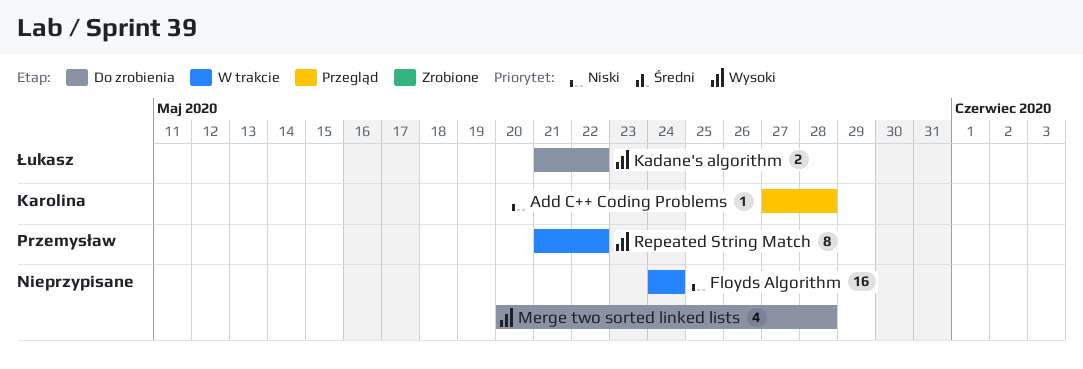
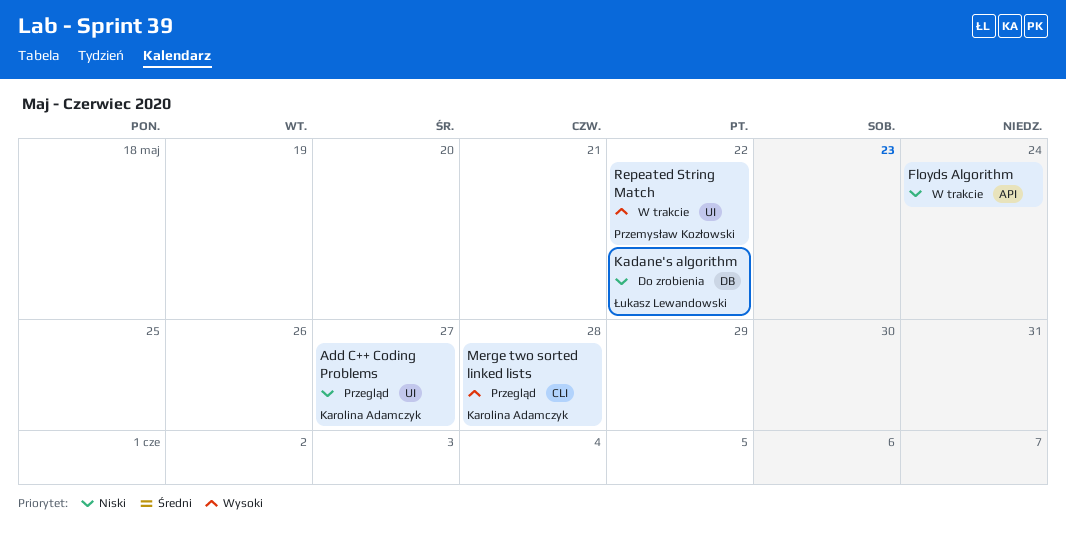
Add C++ Coding Problems, due: May 28 -> May 27
Kadane's algorithm, priority: Wysoki -> Niski
Merge two sorted linked lists, status: Do zrobienia -> Przegląd
Merge two sorted linked lists, owner: none -> Karolina Adamczyk

